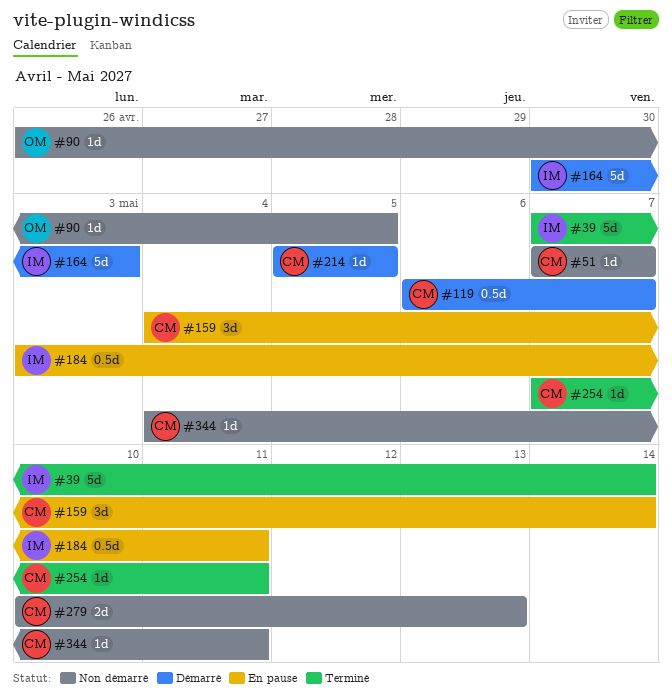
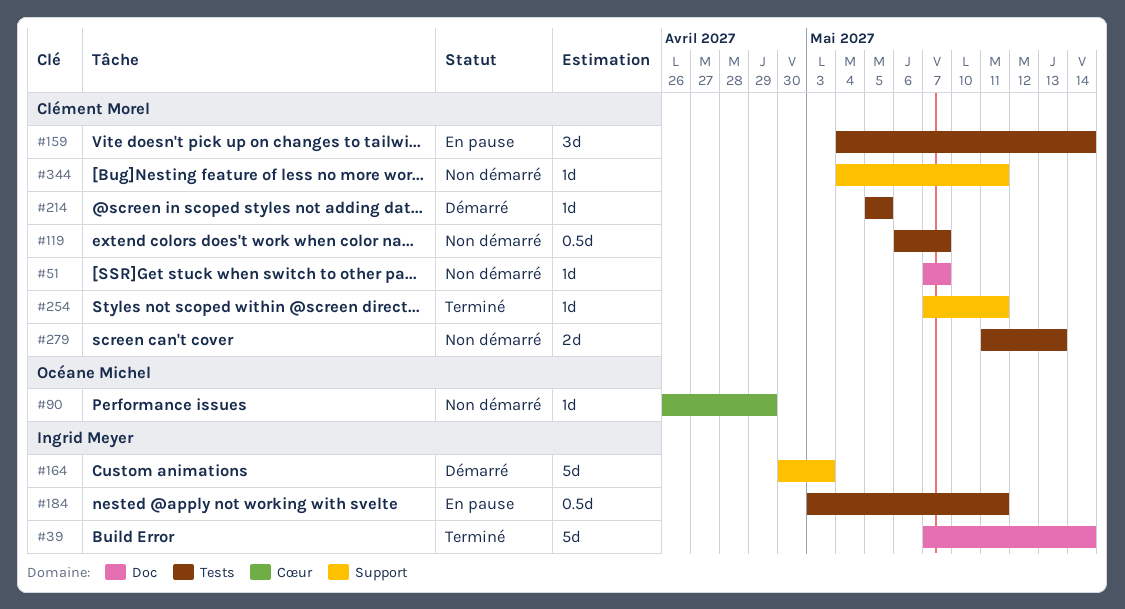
#90, due: May 5 -> Apr 29
#119, status: Démarré -> Non démarré
#279, start: May 10 -> May 11

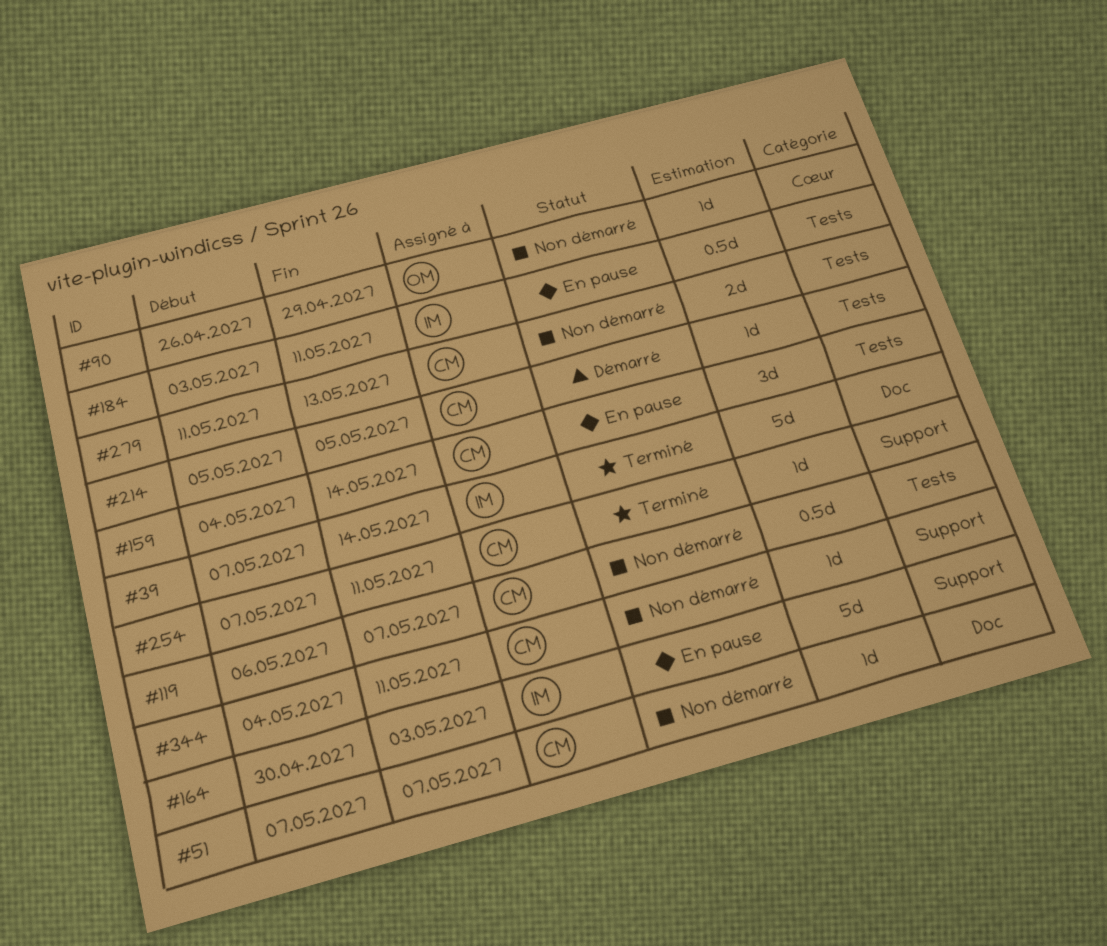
#164, status: Démarré -> En pause

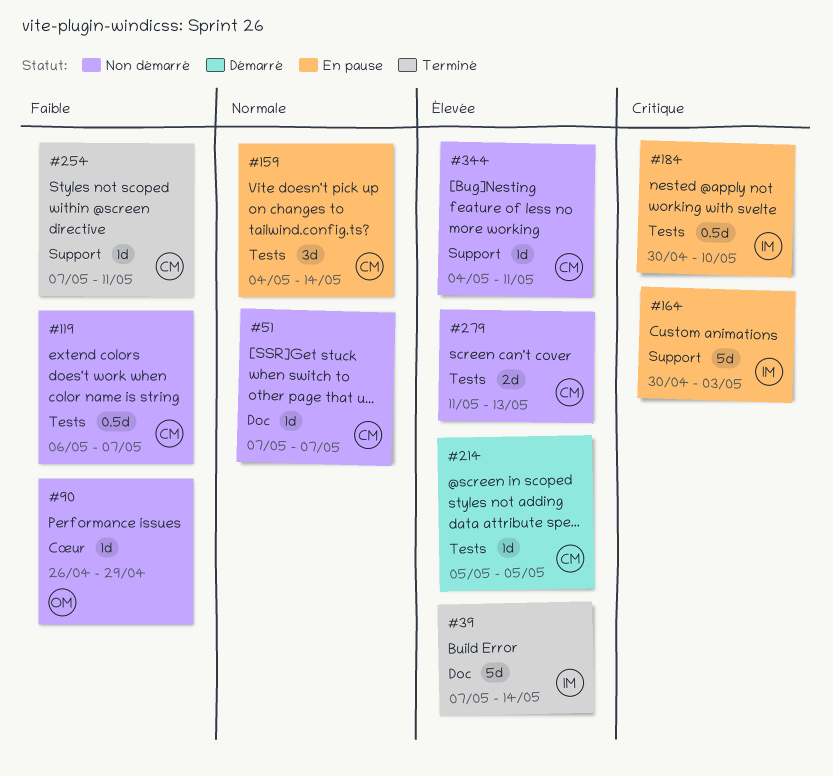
#184, start: May 3 -> Apr 30
#184, due: May 11 -> May 10

